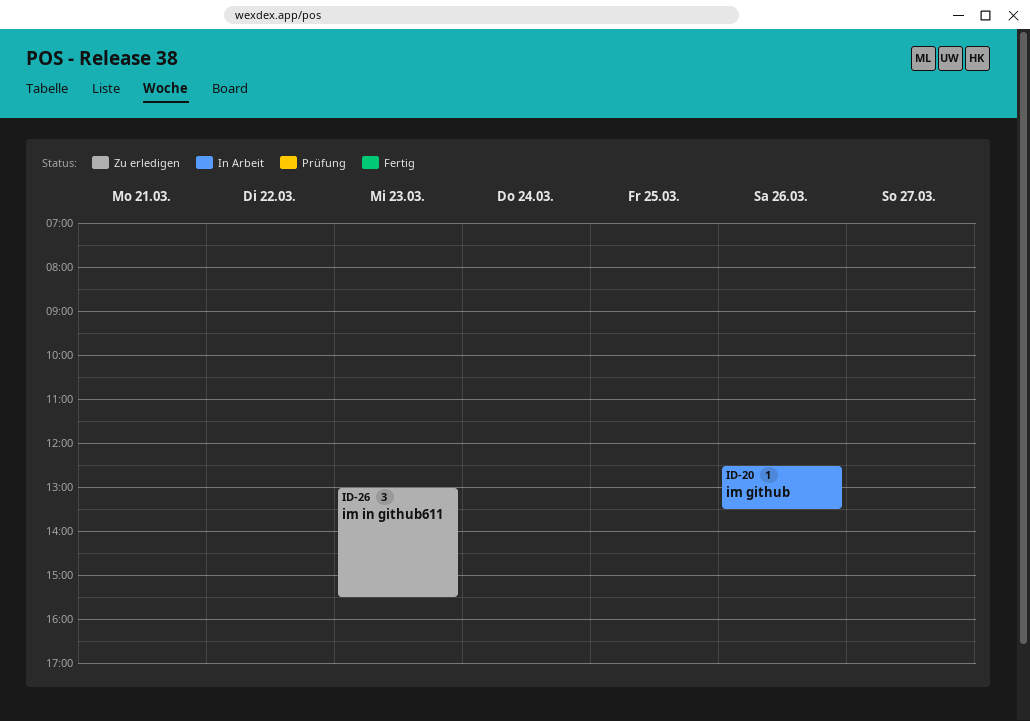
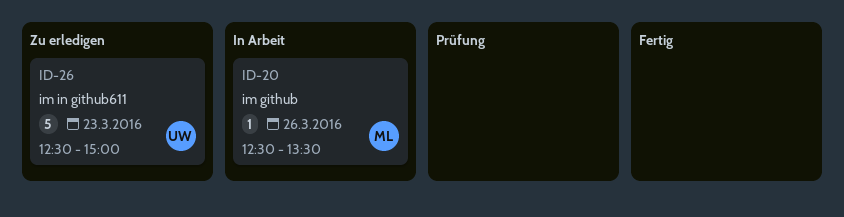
ID-26, estimate: 3 -> 5
ID-26, begins: 13:00 -> 12:30
ID-26, ends: 15:30 -> 15:00

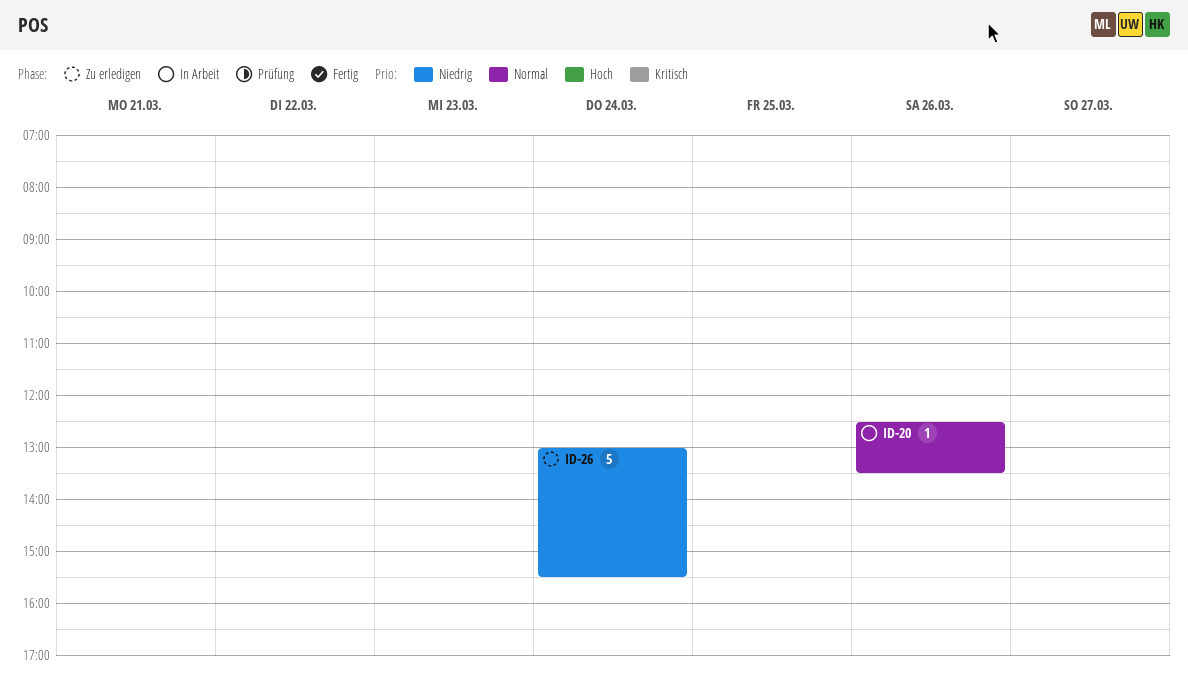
ID-26, day: Mar 23 -> Mar 24
ID-26, begins: 12:30 -> 13:00
ID-26, ends: 15:00 -> 15:30

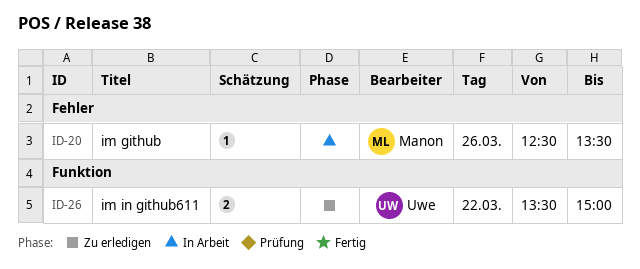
ID-26, estimate: 5 -> 2
ID-26, day: Mar 24 -> Mar 22
ID-26, begins: 13:00 -> 13:30
ID-26, ends: 15:30 -> 15:00

